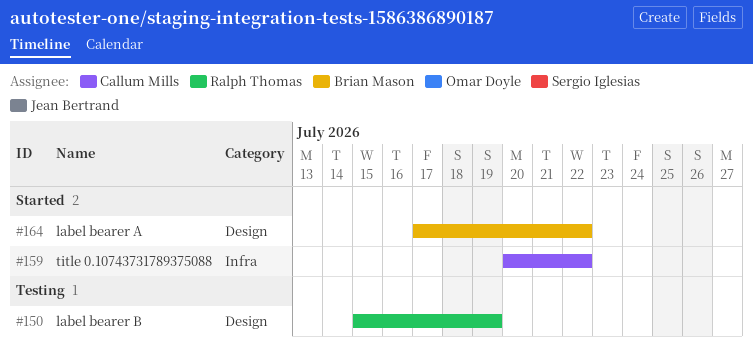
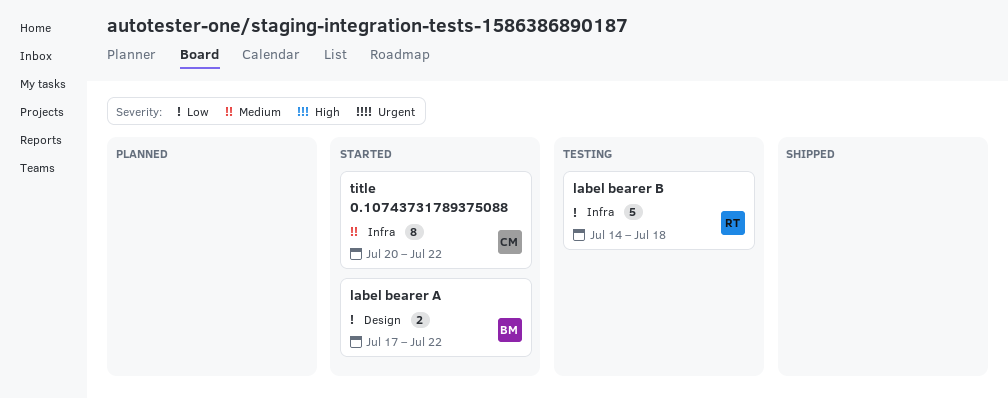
label bearer B, label: Design -> Infra
label bearer B, start: Jul 15 -> Jul 14
label bearer B, due: Jul 19 -> Jul 18

